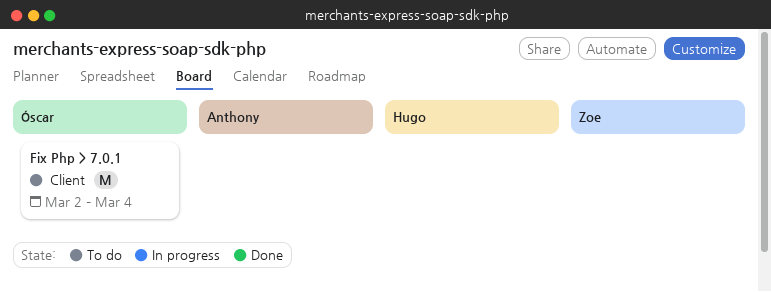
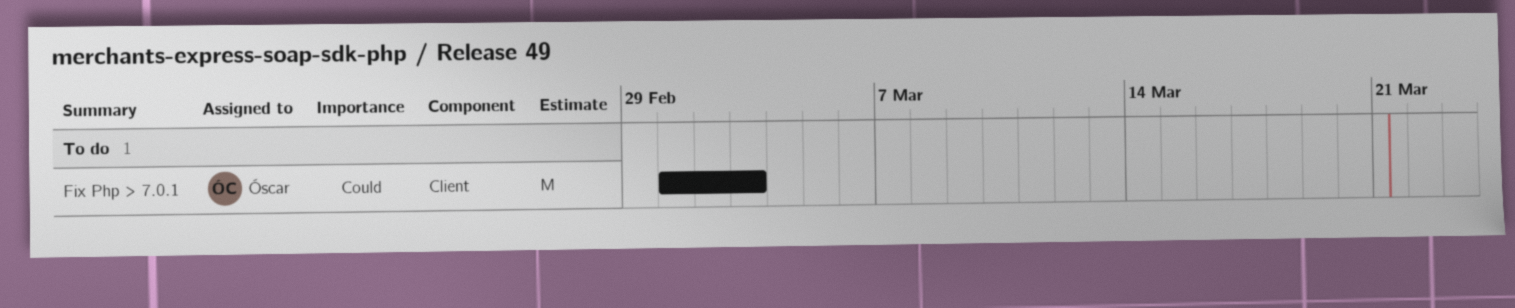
Fix Php > 7.0.1, start: Mar 2 -> Mar 1
Fix Php > 7.0.1, due: Mar 4 -> Mar 3

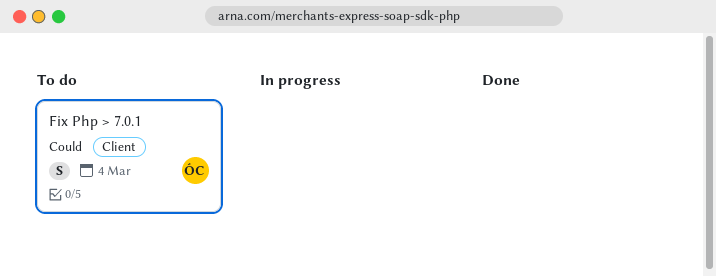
Fix Php > 7.0.1, estimate: M -> S
Fix Php > 7.0.1, due: Mar 3 -> Mar 4

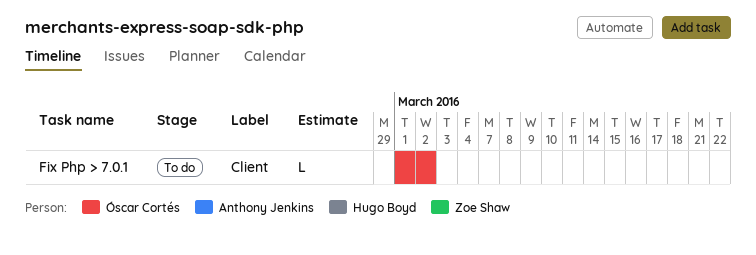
Fix Php > 7.0.1, estimate: S -> L
Fix Php > 7.0.1, due: Mar 4 -> Mar 2

